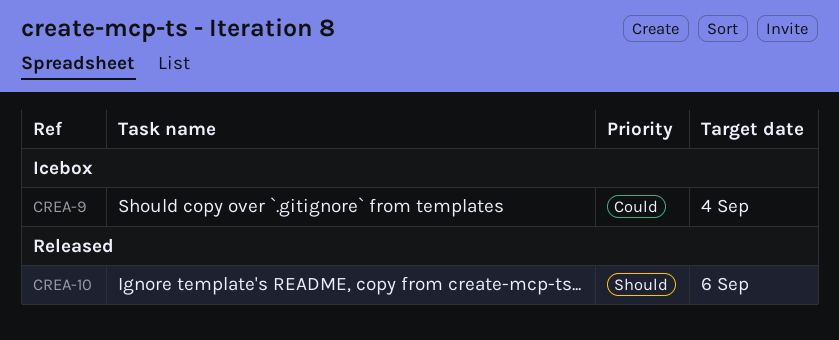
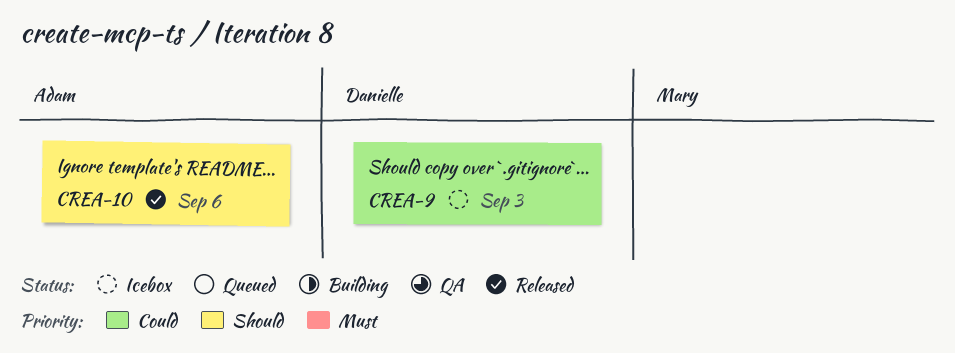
CREA-9, due: Sep 4 -> Sep 3

